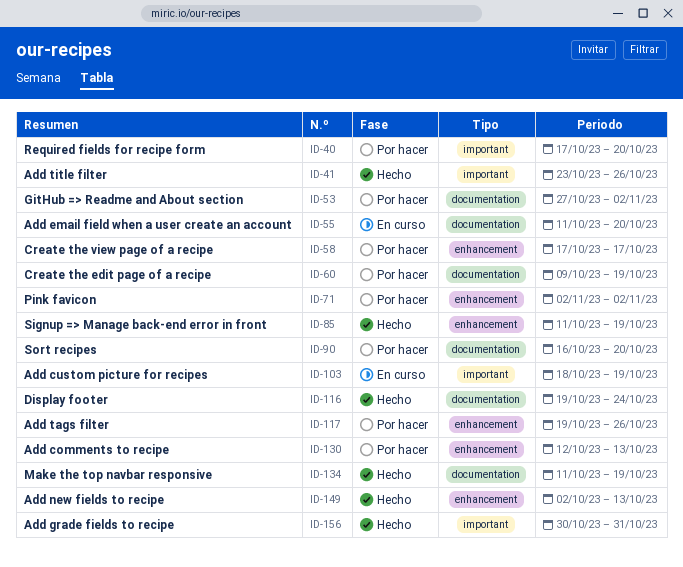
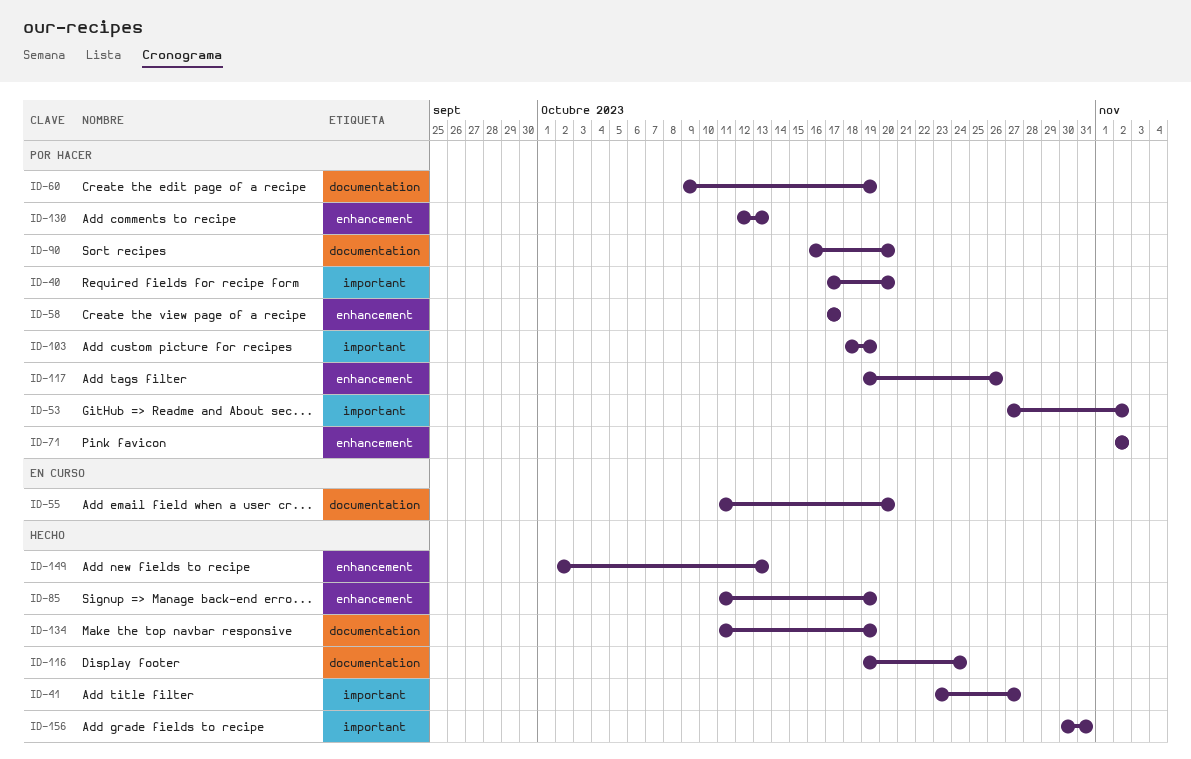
ID-41, due: Oct 26 -> Oct 27
ID-53, label: documentation -> important
ID-103, status: En curso -> Por hacer

